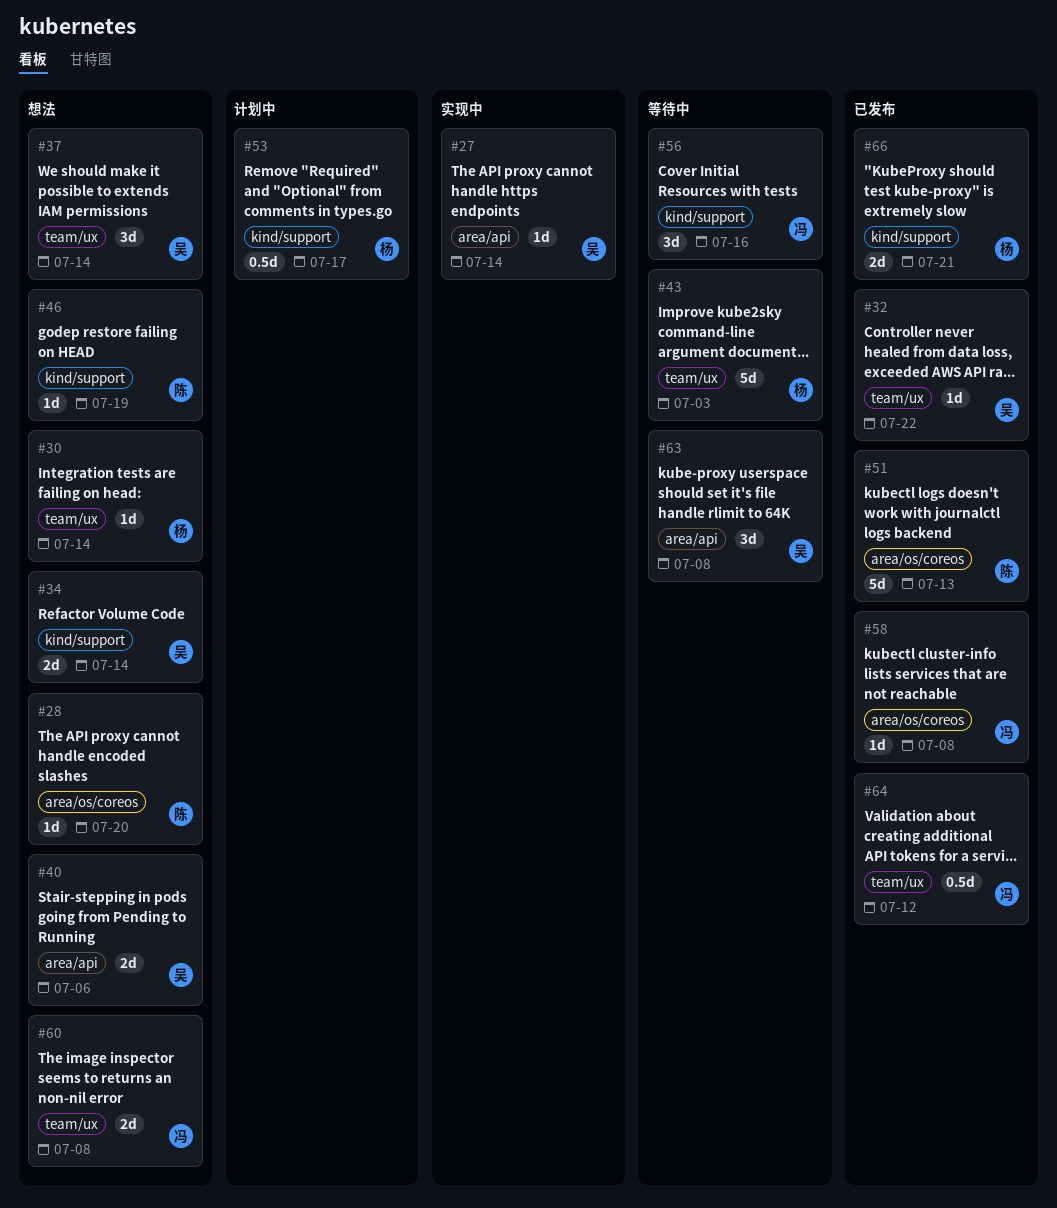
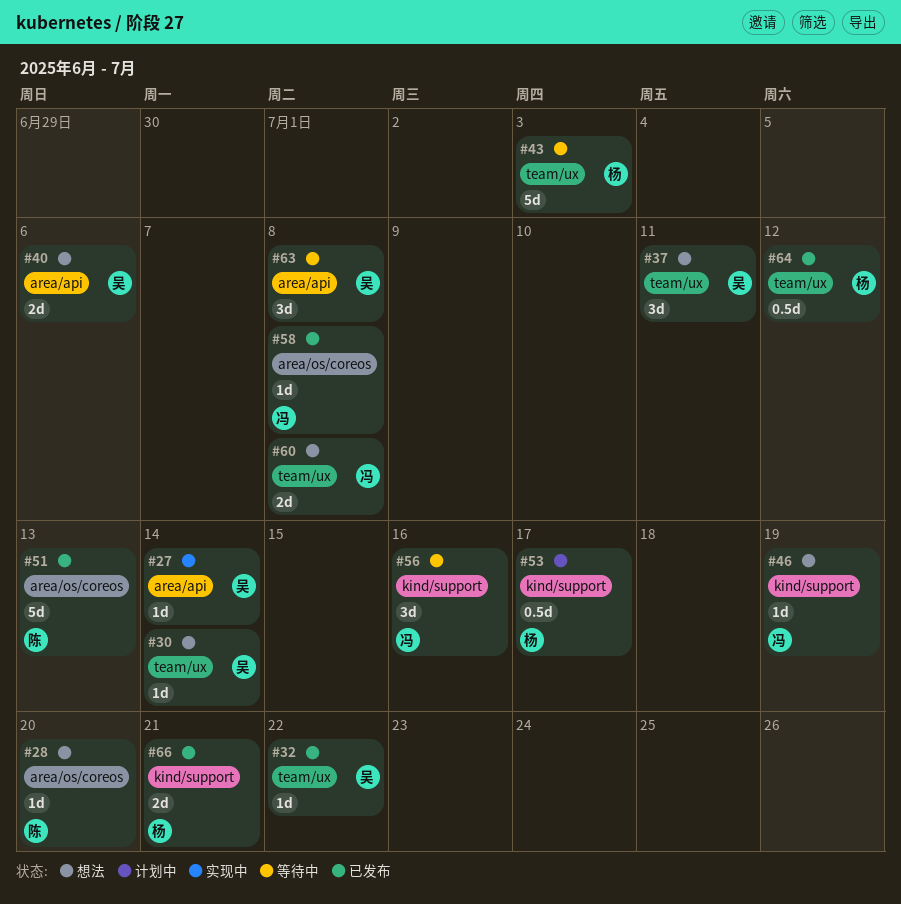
#30, owner: 杨 -> 吴
#34: present -> none
#37, due: Jul 14 -> Jul 11
#46, owner: 陈 -> 冯
#64, owner: 冯 -> 杨

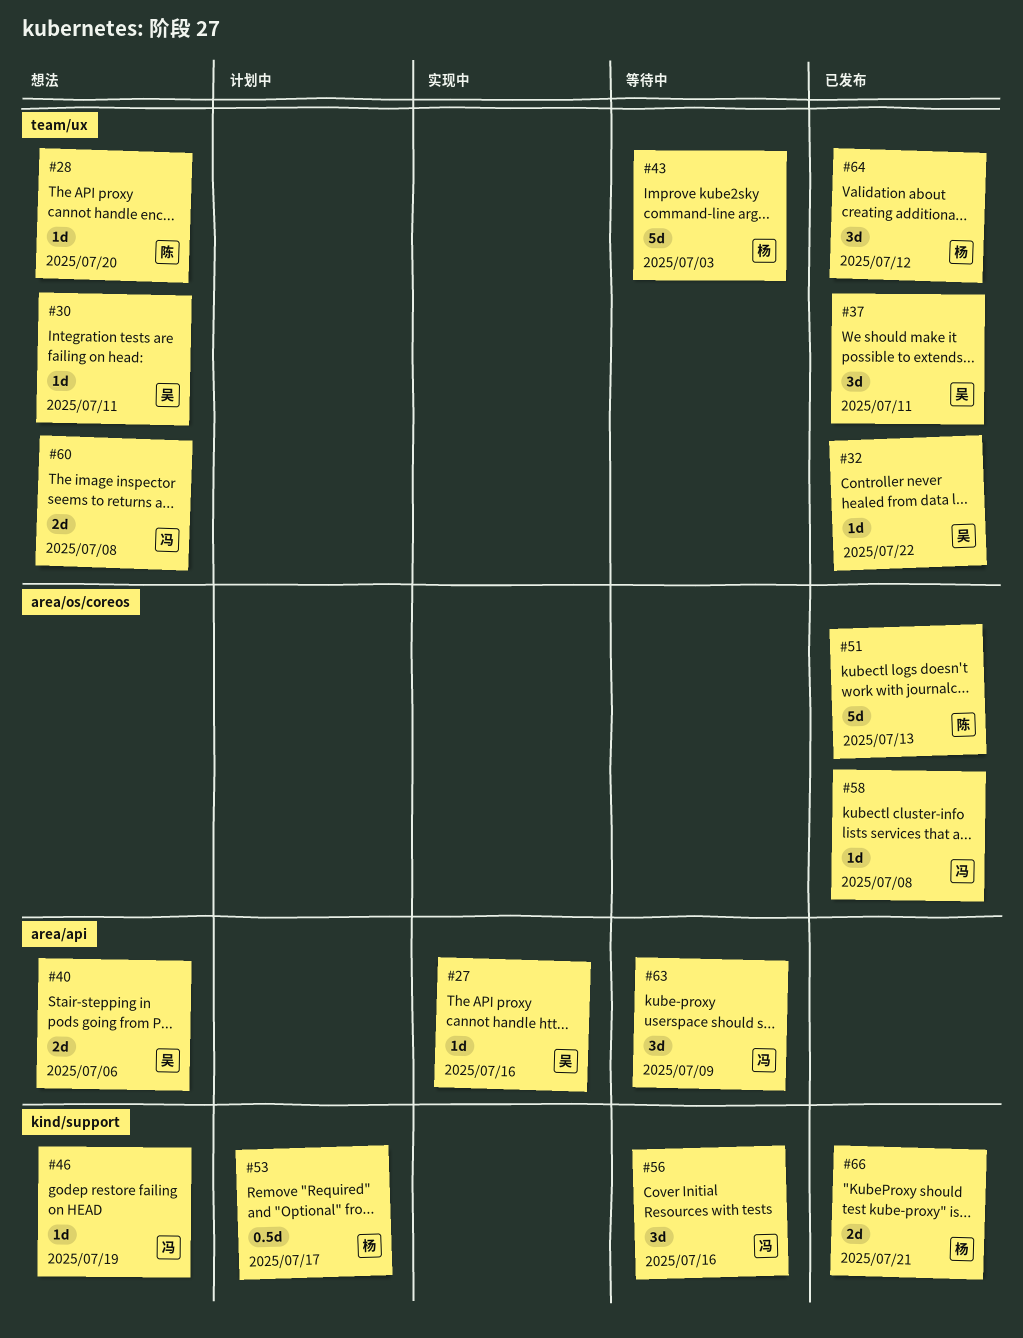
#27, due: Jul 14 -> Jul 16
#28, label: area/os/coreos -> team/ux
#30, due: Jul 14 -> Jul 11
#37, status: 想法 -> 已发布
#63, owner: 吴 -> 冯
#63, due: Jul 8 -> Jul 9
#64, estimate: 0.5d -> 3d

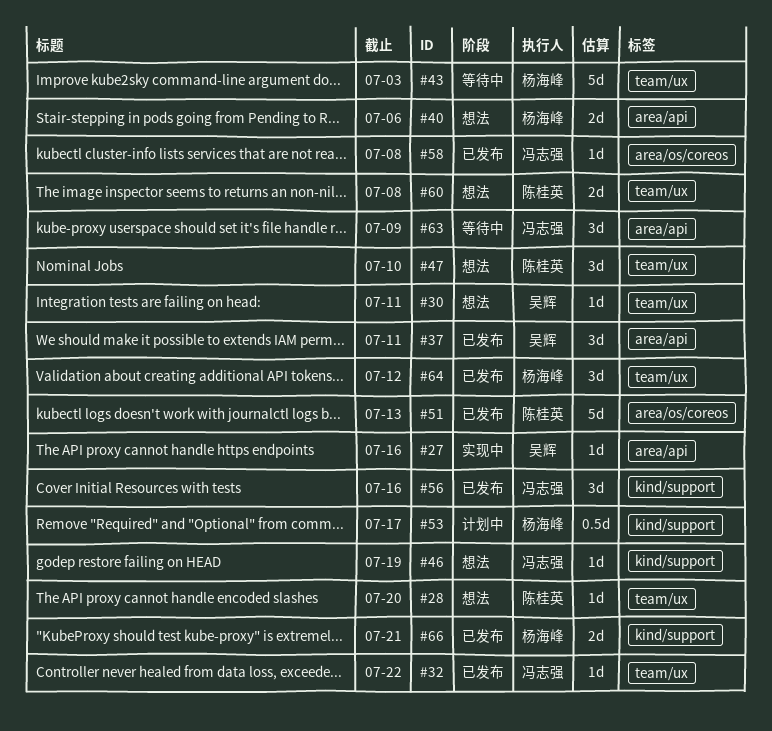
#32, owner: 吴辉 -> 冯志强
#37, label: team/ux -> area/api
#40, owner: 吴辉 -> 杨海峰
#47: none -> present
#56, status: 等待中 -> 已发布
#60, owner: 冯志强 -> 陈桂英

